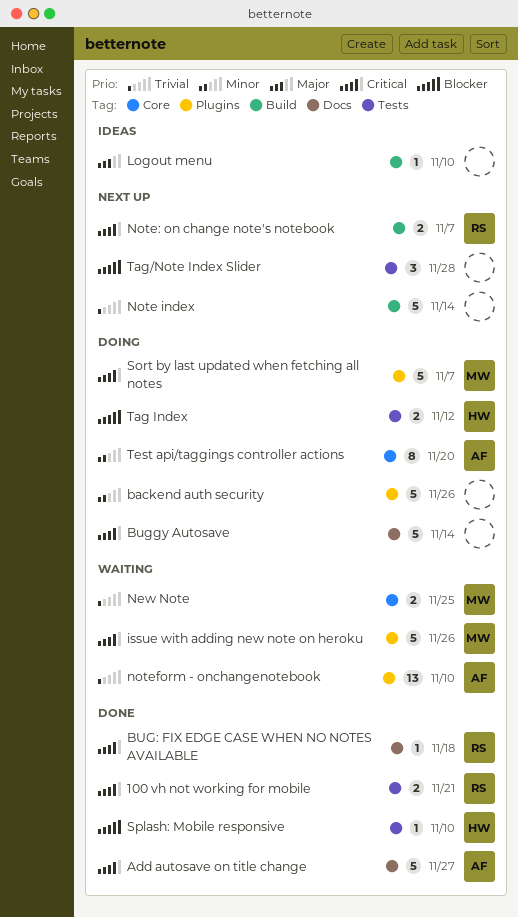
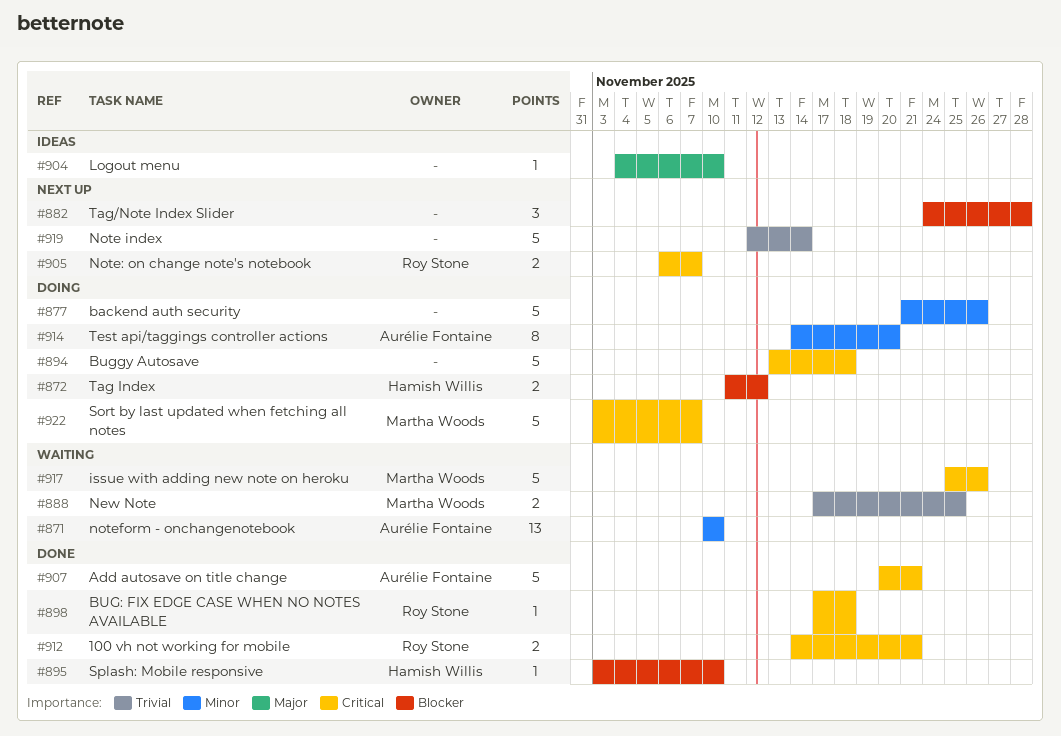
Add autosave on title change, due: Nov 27 -> Nov 21
Buggy Autosave, due: Nov 14 -> Nov 18
noteform - onchangenotebook, priority: Trivial -> Minor

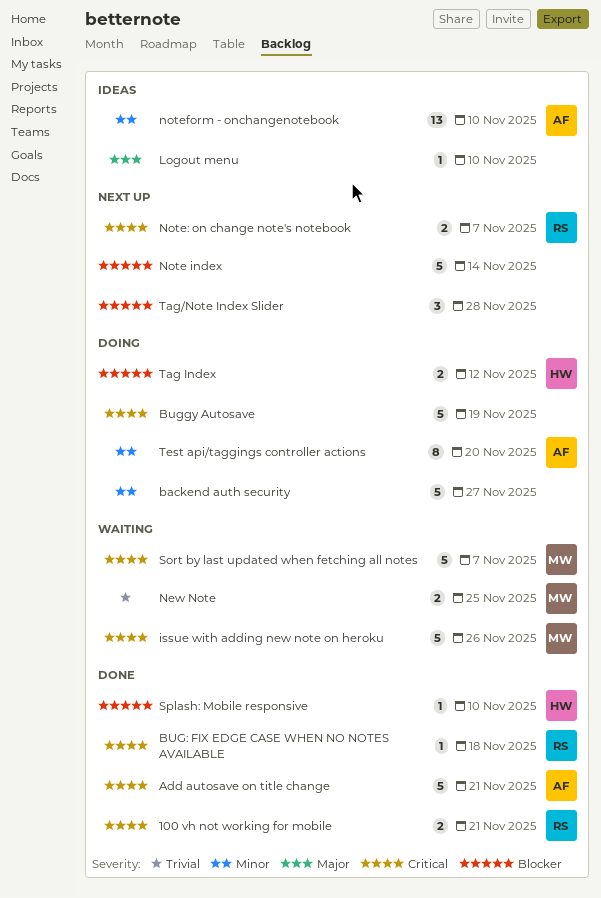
backend auth security, due: Nov 26 -> Nov 27
Buggy Autosave, due: Nov 18 -> Nov 19
Note index, priority: Trivial -> Blocker
noteform - onchangenotebook, status: Waiting -> Ideas
Sort by last updated when fetching all notes, status: Doing -> Waiting

